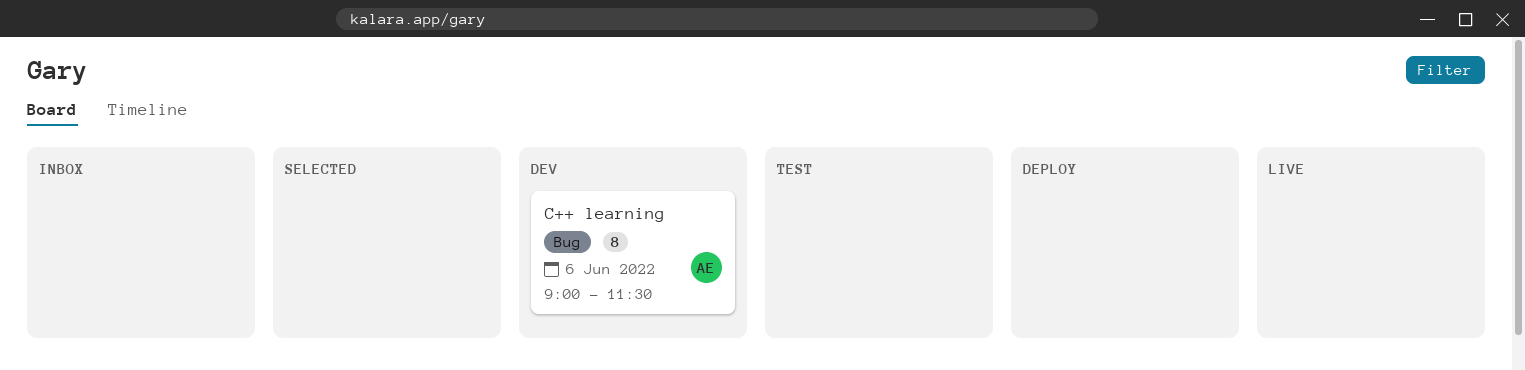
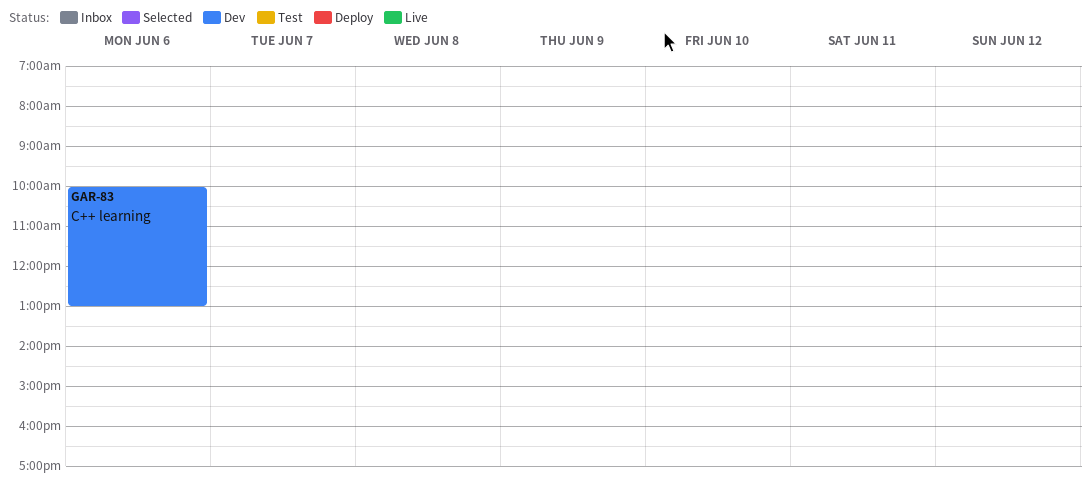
C++ learning, begins: 09:00 -> 10:00
C++ learning, ends: 11:30 -> 13:00

